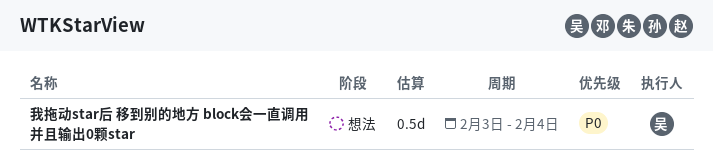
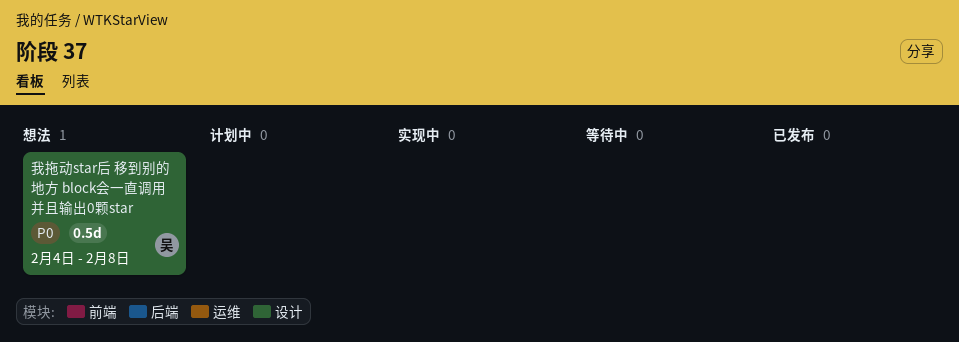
我拖动star后 移到别的地方 block会一直调用 并且输出0颗star, start: Feb 3 -> Feb 4
我拖动star后 移到别的地方 block会一直调用 并且输出0颗star, due: Feb 4 -> Feb 8

